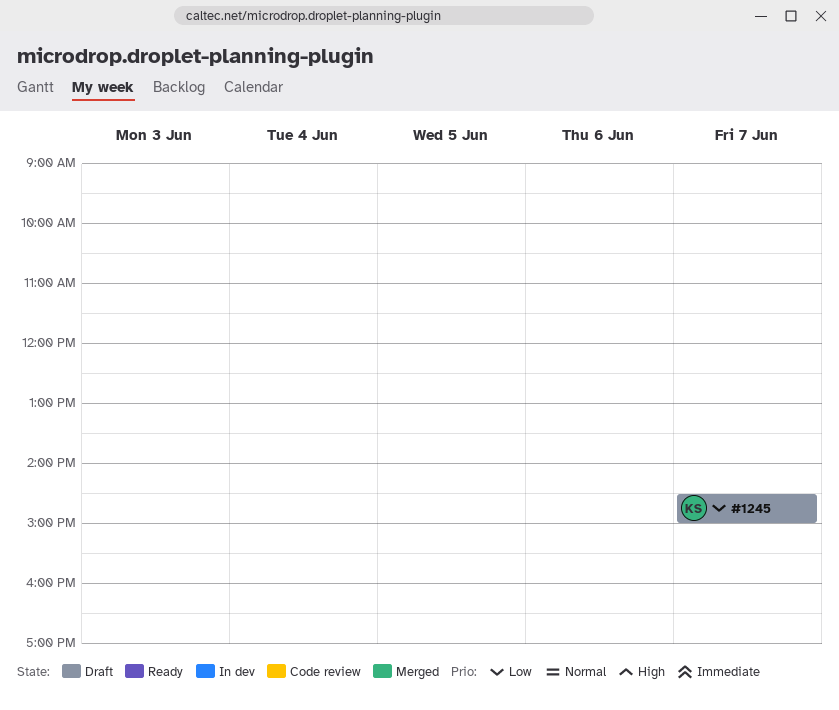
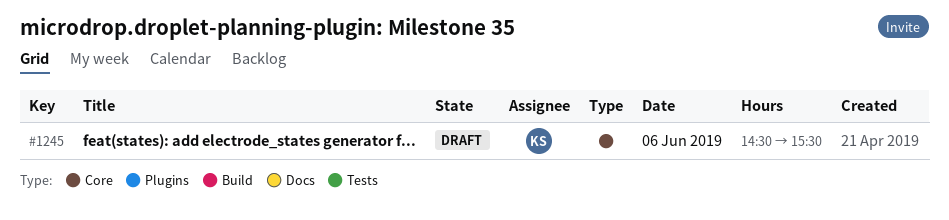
#1245, day: Jun 7 -> Jun 6
#1245, ends: 15:00 -> 15:30

